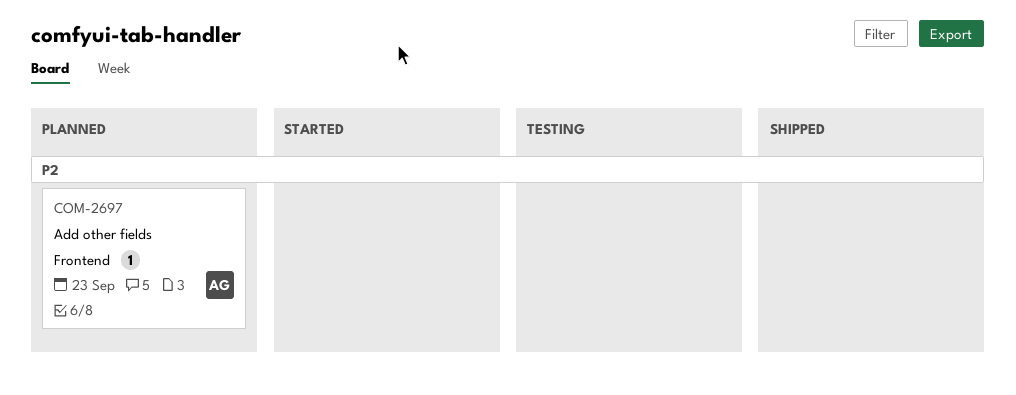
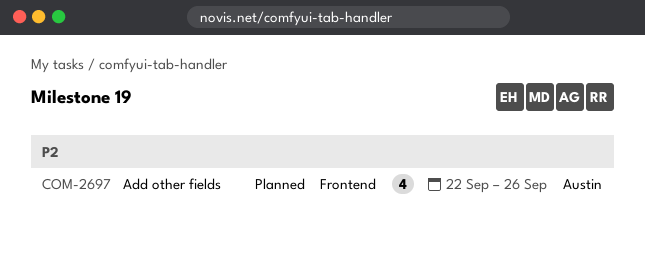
COM-2697, estimate: 1 -> 4
COM-2697, due: Sep 23 -> Sep 26

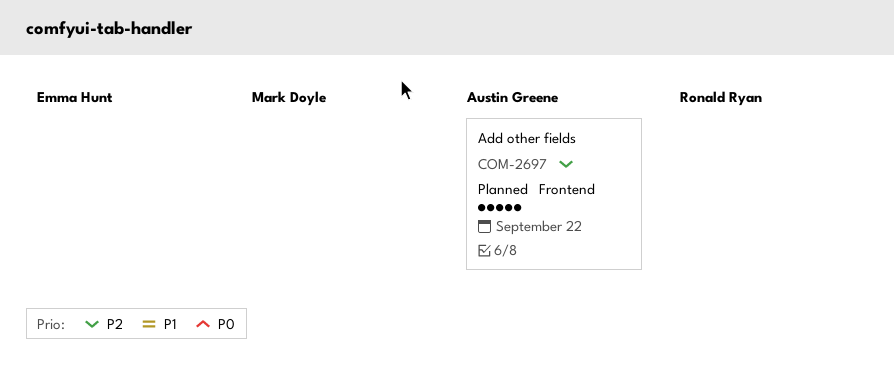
COM-2697, estimate: 4 -> 5
COM-2697, due: Sep 26 -> Sep 22

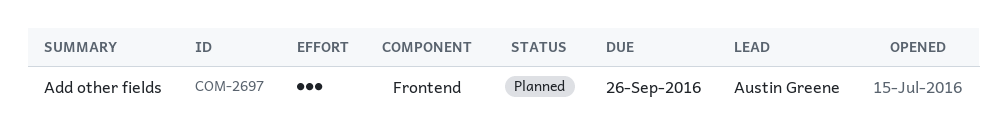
COM-2697, estimate: 5 -> 3
COM-2697, due: Sep 22 -> Sep 26

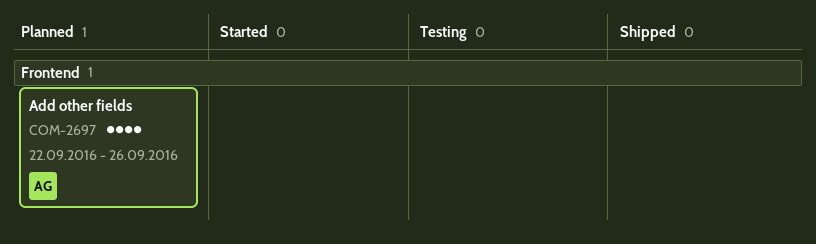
COM-2697, estimate: 3 -> 4

